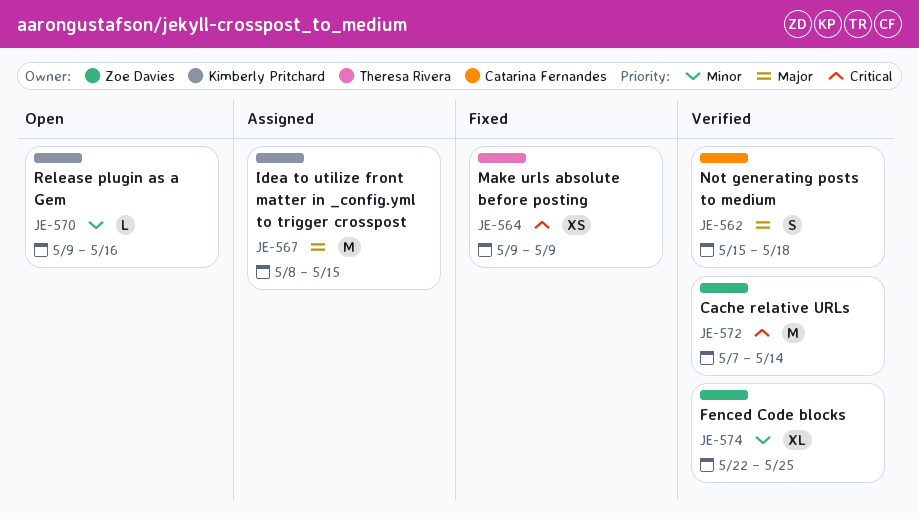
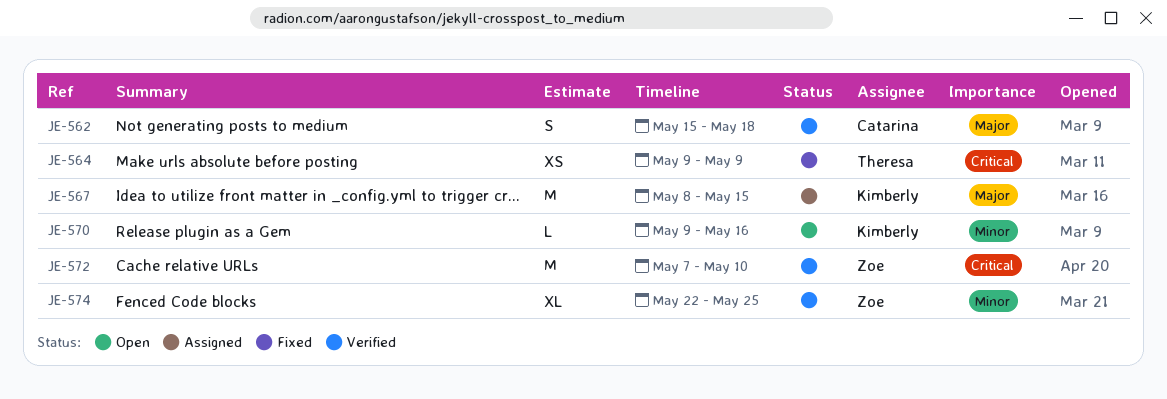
JE-572, due: May 14 -> May 10

